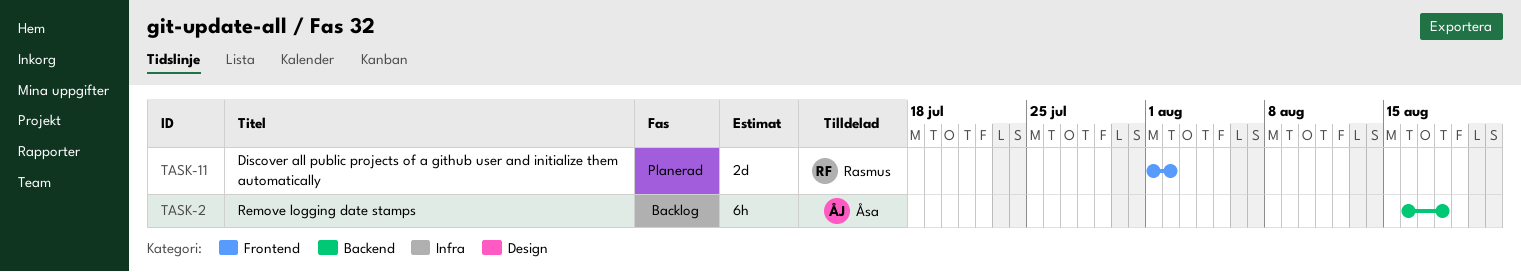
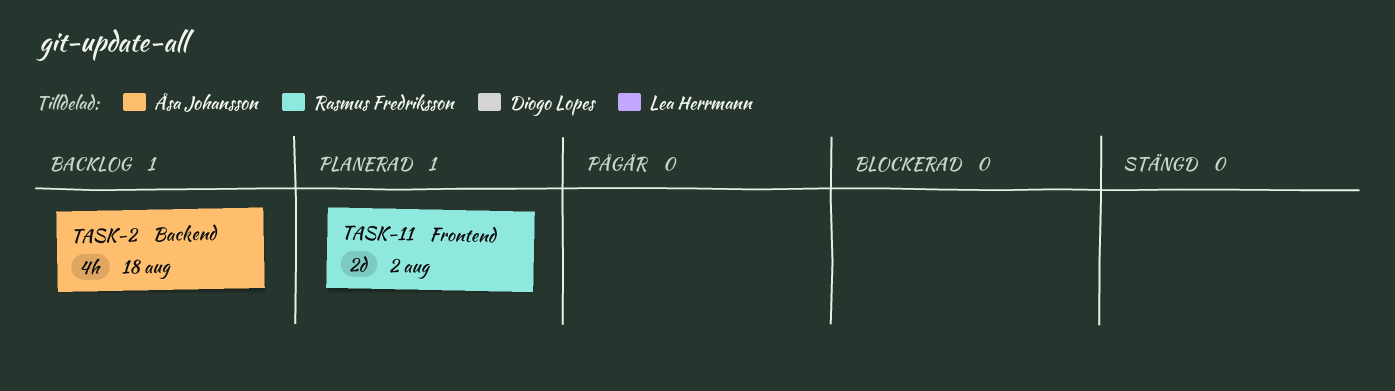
TASK-2, estimate: 6h -> 4h

